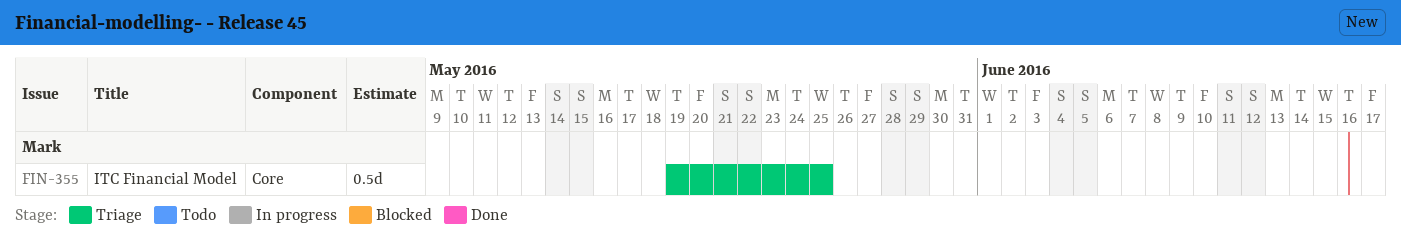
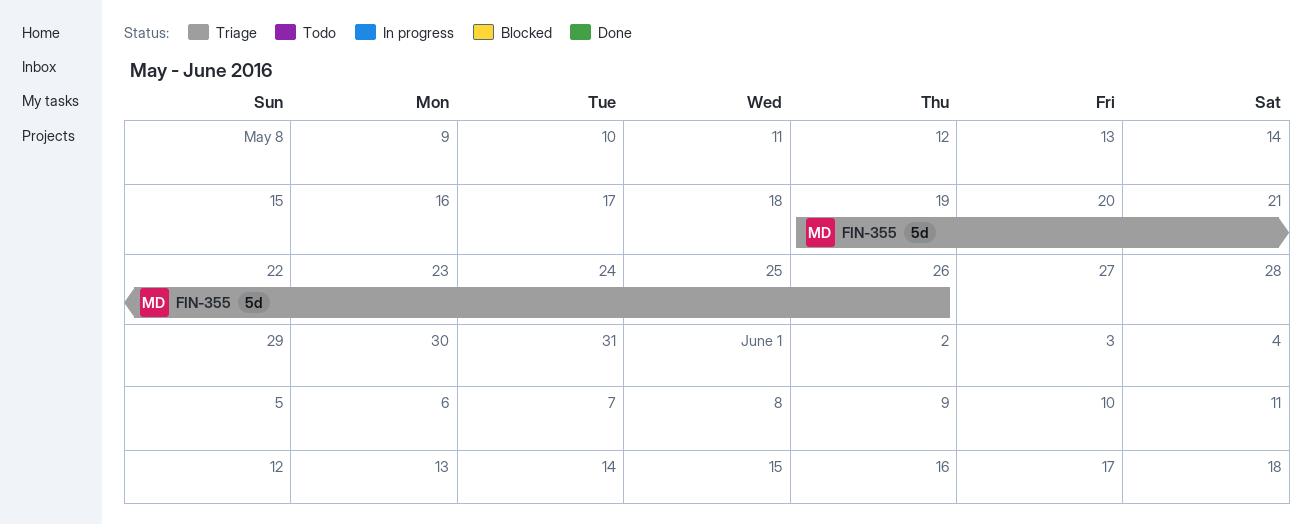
FIN-355, estimate: 0.5d -> 5d
FIN-355, due: May 25 -> May 26

